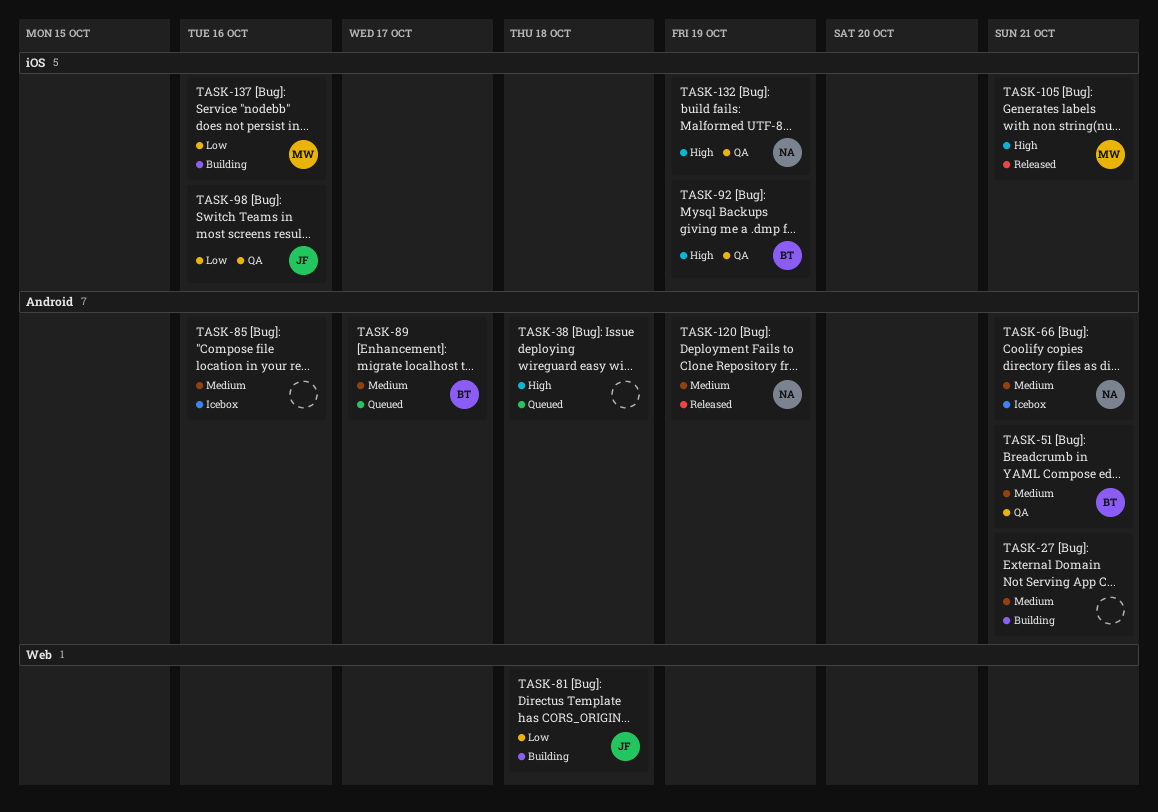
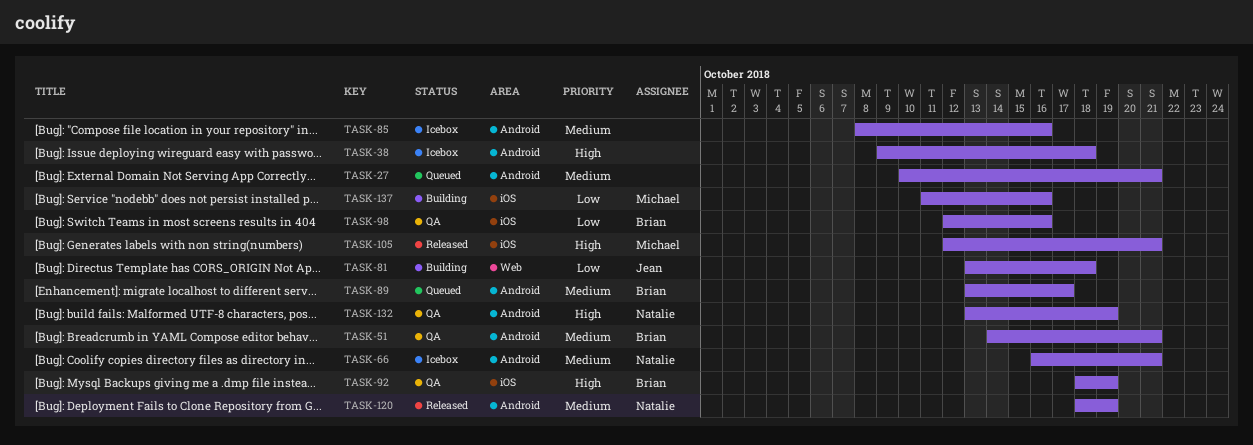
TASK-27, status: Building -> Queued
TASK-38, status: Queued -> Icebox
TASK-98, owner: Jean -> Brian
TASK-132, label: iOS -> Android

